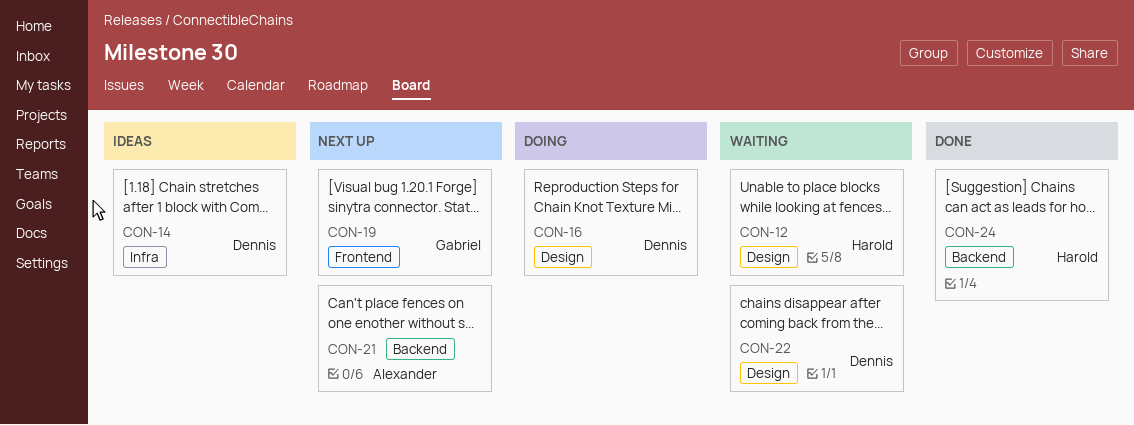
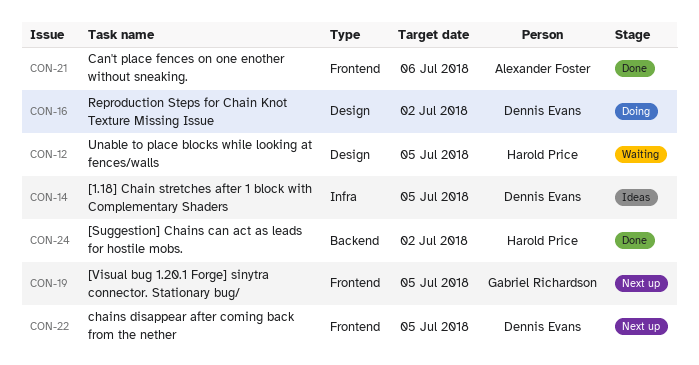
CON-21, status: Next up -> Done
CON-21, label: Backend -> Frontend
CON-22, status: Waiting -> Next up
CON-22, label: Design -> Frontend

